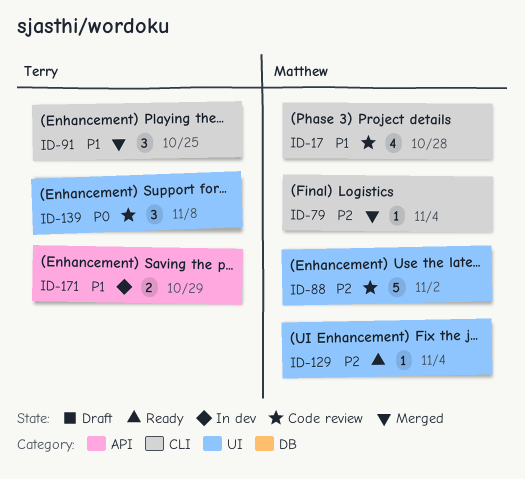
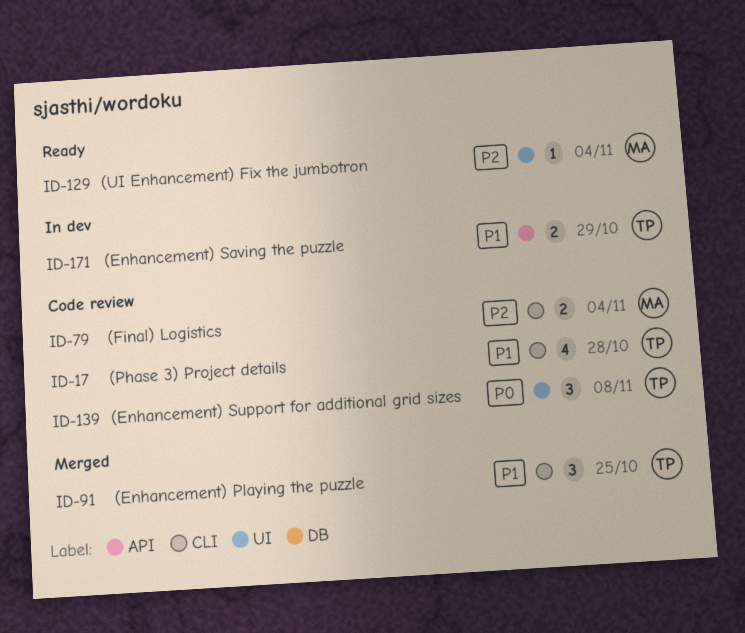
ID-17, owner: Matthew -> Terry
ID-79, status: Merged -> Code review
ID-79, estimate: 1 -> 2
ID-88: present -> none

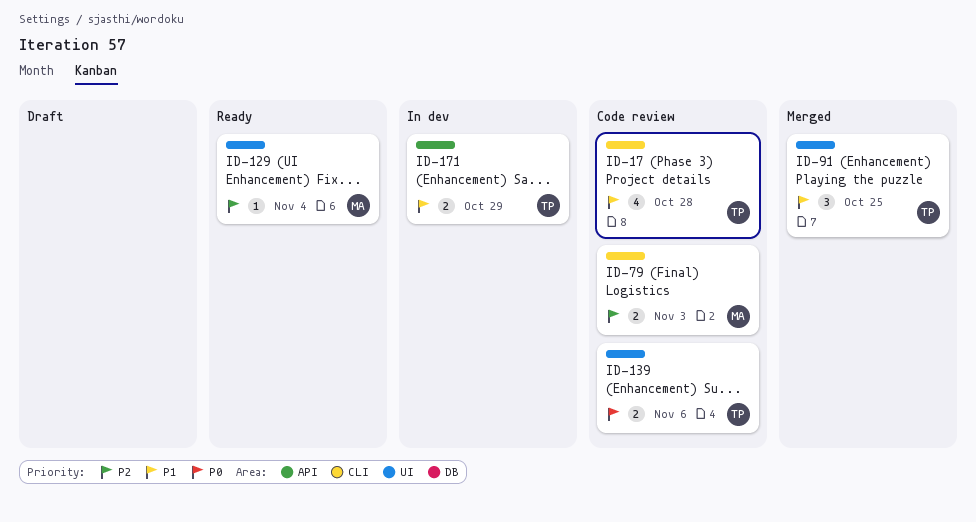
ID-79, due: Nov 4 -> Nov 3
ID-91, label: CLI -> UI
ID-139, estimate: 3 -> 2
ID-139, due: Nov 8 -> Nov 6

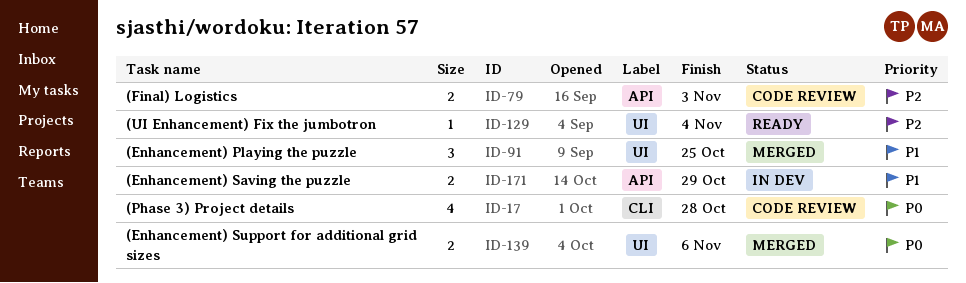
ID-17, priority: P1 -> P0
ID-79, label: CLI -> API
ID-139, status: Code review -> Merged

